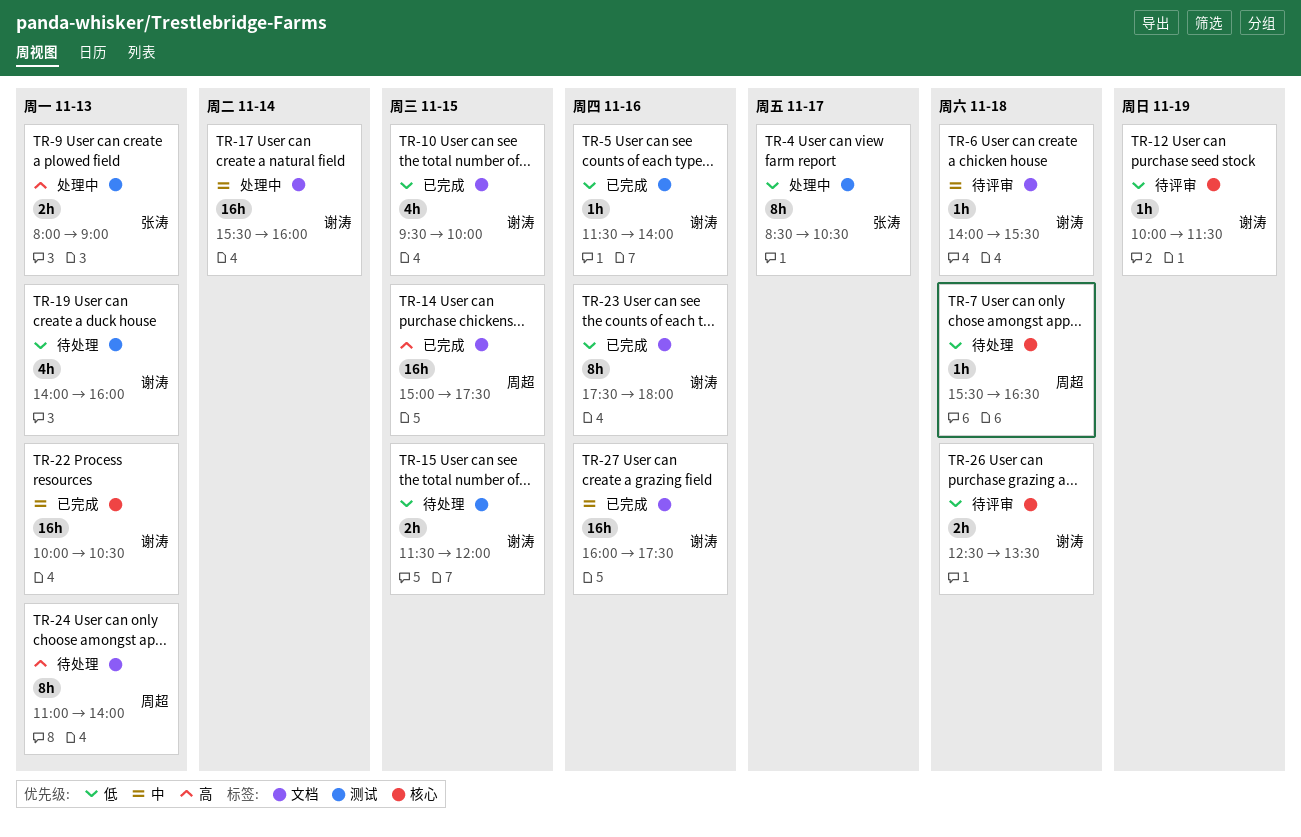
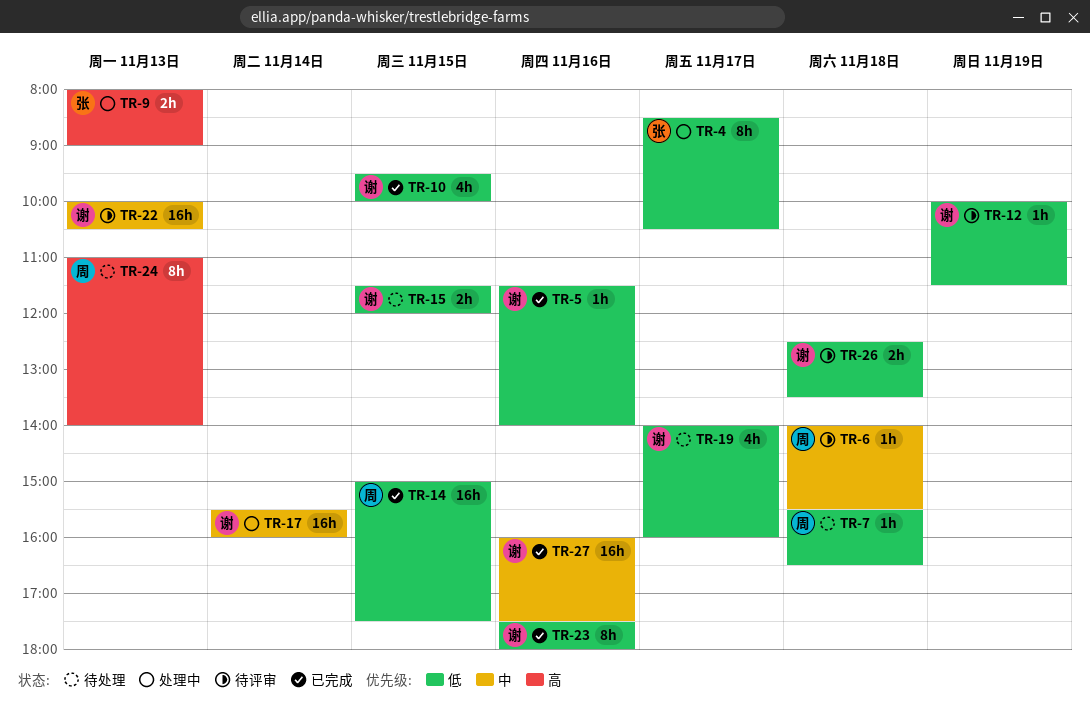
TR-6, owner: 谢涛 -> 周超
TR-14, priority: 高 -> 低
TR-19, day: Nov 13 -> Nov 17
TR-22, status: 已完成 -> 待评审

